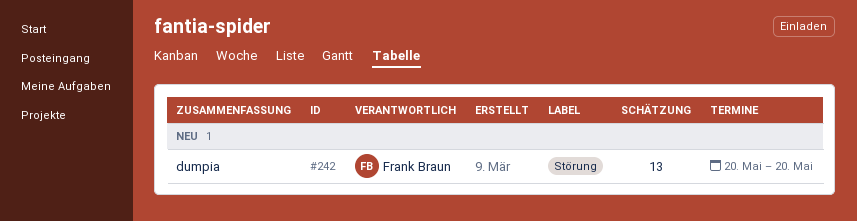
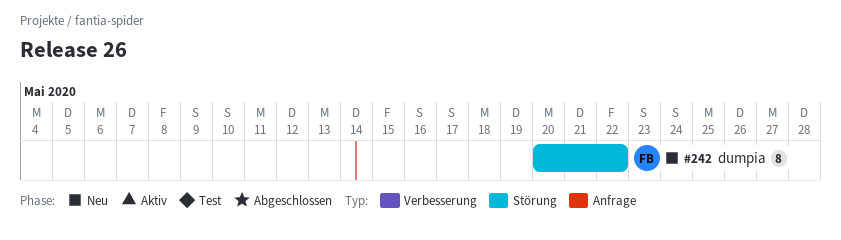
#242, estimate: 13 -> 8
#242, due: May 20 -> May 22

